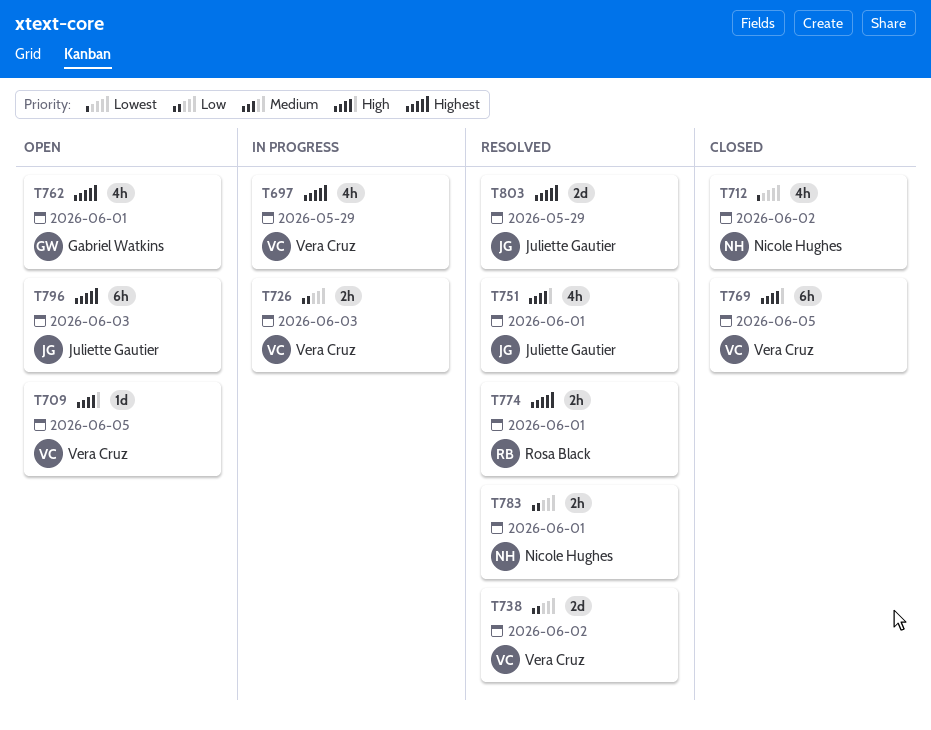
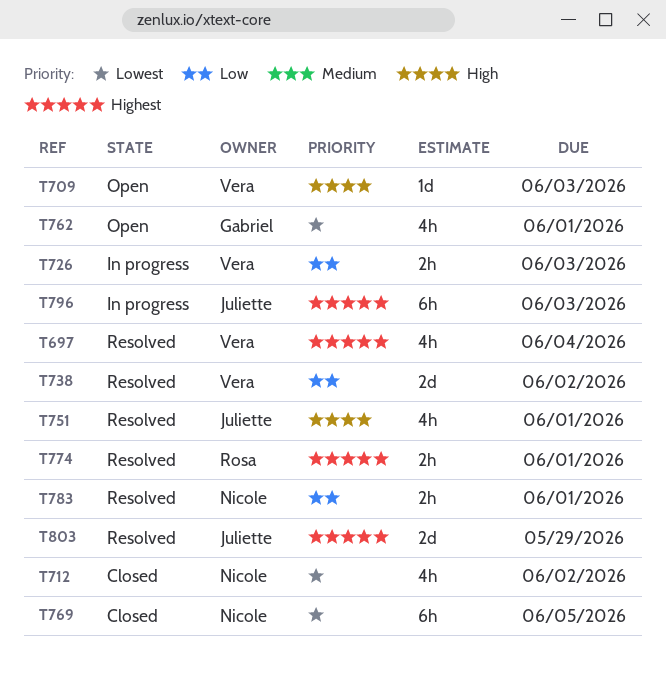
T697, status: In progress -> Resolved
T697, due: May 29 -> Jun 4
T709, due: Jun 5 -> Jun 3
T762, priority: Highest -> Lowest
T769, owner: Vera Cruz -> Nicole Hughes
T769, priority: High -> Lowest
T796, status: Open -> In progress

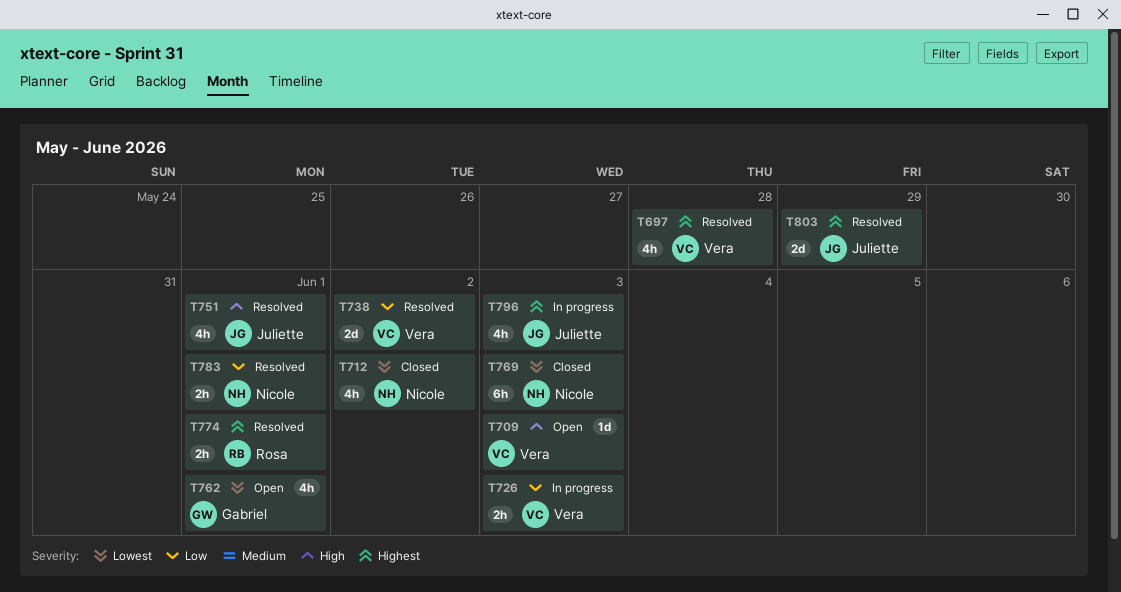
T697, due: Jun 4 -> May 28
T769, due: Jun 5 -> Jun 3
T796, estimate: 6h -> 4h

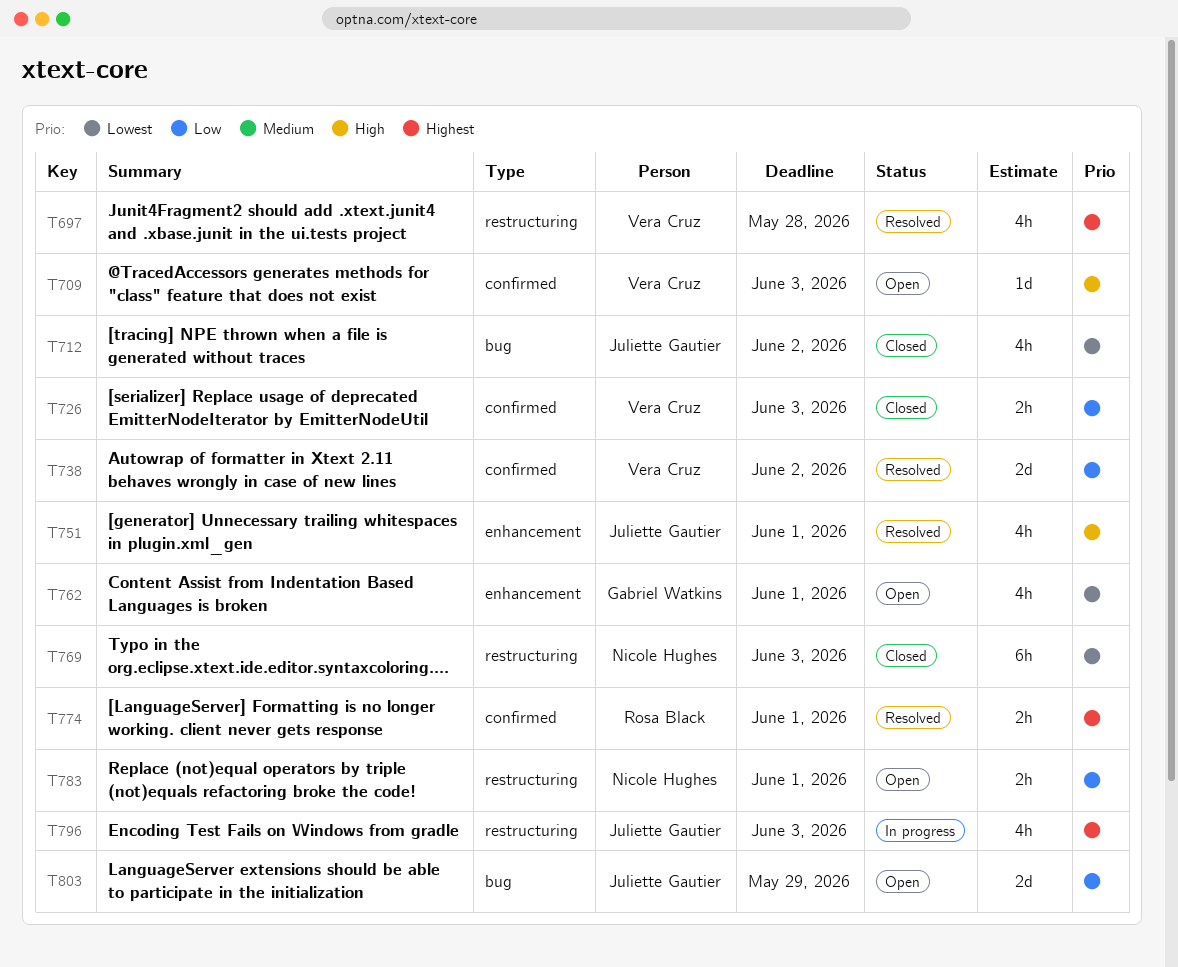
T712, owner: Nicole Hughes -> Juliette Gautier
T726, status: In progress -> Closed
T783, status: Resolved -> Open
T803, status: Resolved -> Open
T803, priority: Highest -> Low

